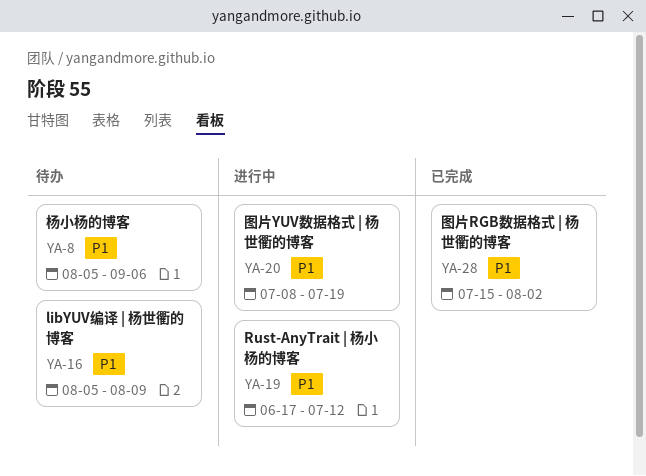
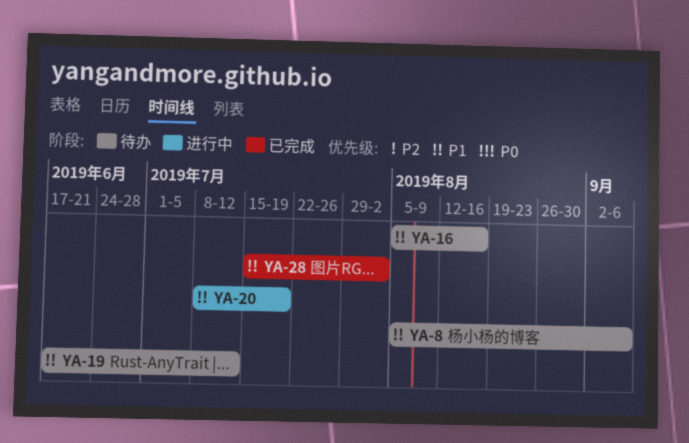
YA-16, due: Aug 9 -> Aug 16
YA-19, status: 进行中 -> 待办

